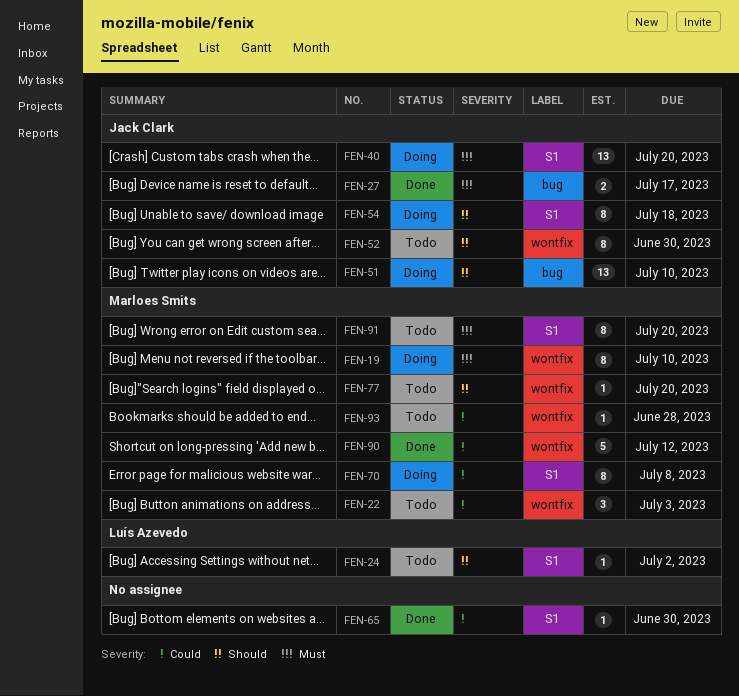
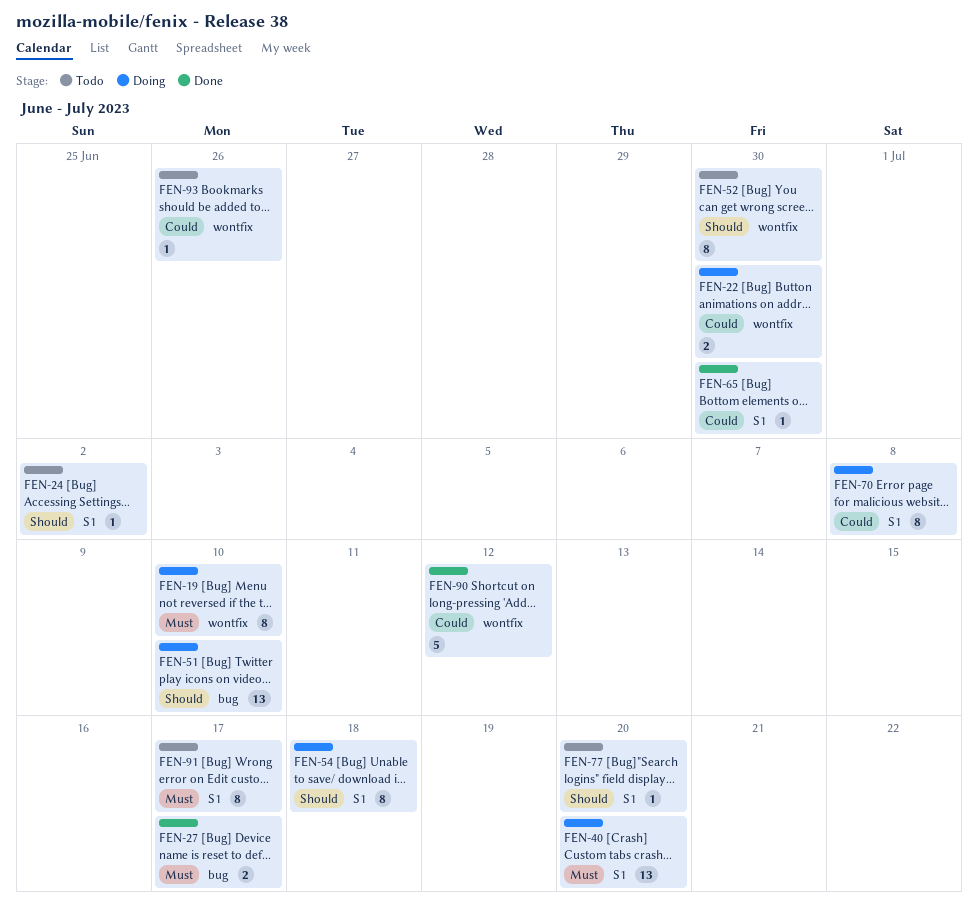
FEN-22, status: Todo -> Doing
FEN-22, estimate: 3 -> 2
FEN-22, due: Jul 3 -> Jun 30
FEN-77, label: wontfix -> S1
FEN-91, due: Jul 20 -> Jul 17
FEN-93, due: Jun 28 -> Jun 26

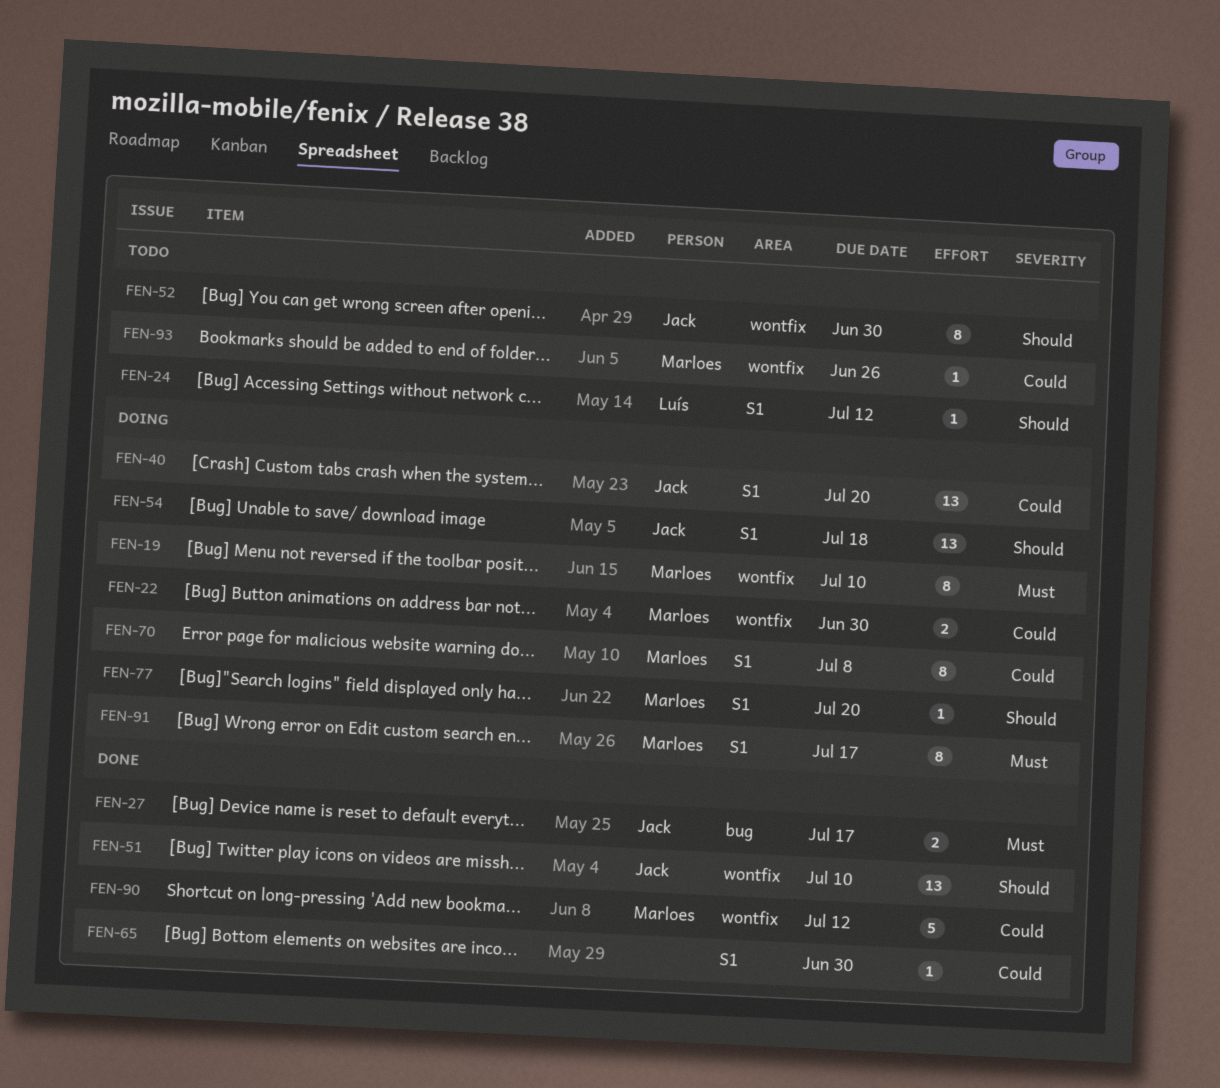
FEN-24, due: Jul 2 -> Jul 12
FEN-40, priority: Must -> Could
FEN-51, status: Doing -> Done
FEN-51, label: bug -> wontfix
FEN-54, estimate: 8 -> 13
FEN-77, status: Todo -> Doing
FEN-91, status: Todo -> Doing

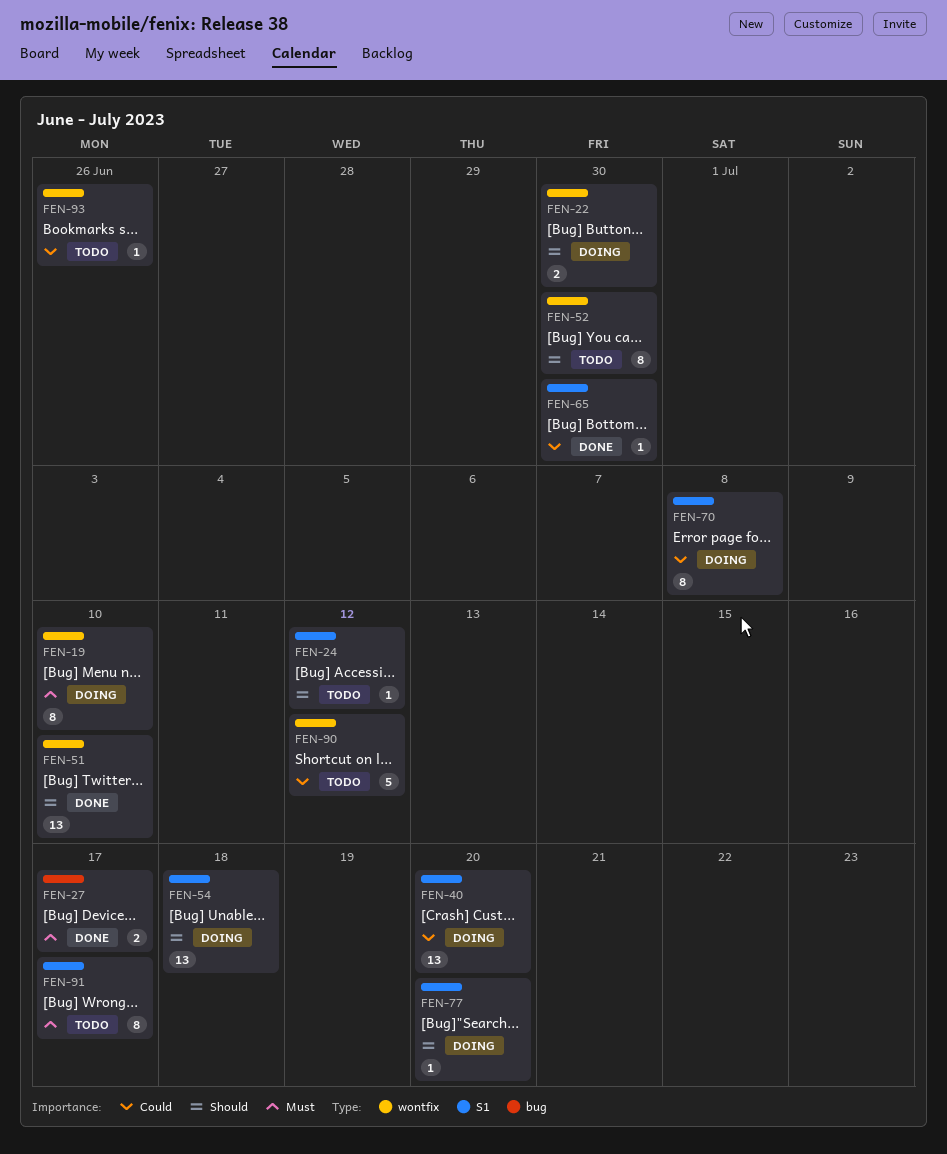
FEN-22, priority: Could -> Should
FEN-90, status: Done -> Todo
FEN-91, status: Doing -> Todo

